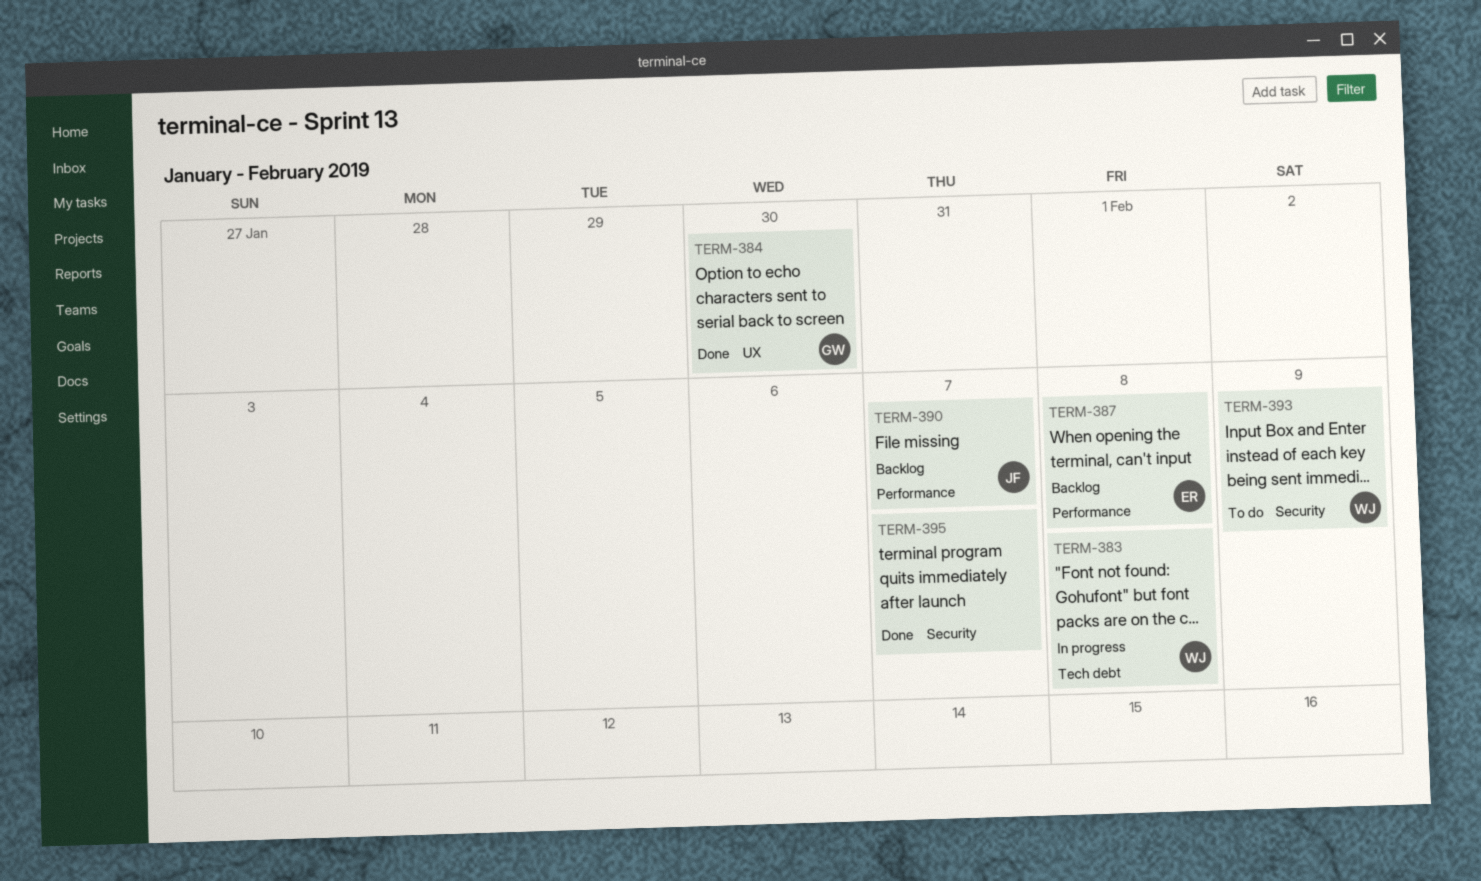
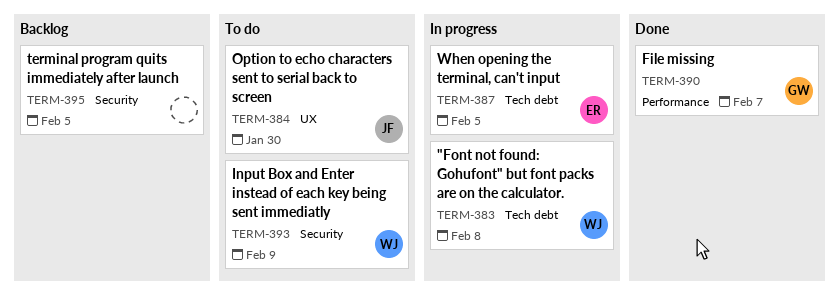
TERM-384, status: Done -> To do
TERM-384, owner: GW -> JF
TERM-387, status: Backlog -> In progress
TERM-387, label: Performance -> Tech debt
TERM-387, due: Feb 8 -> Feb 5
TERM-390, status: Backlog -> Done
TERM-390, owner: JF -> GW
TERM-395, status: Done -> Backlog
TERM-395, due: Feb 7 -> Feb 5

